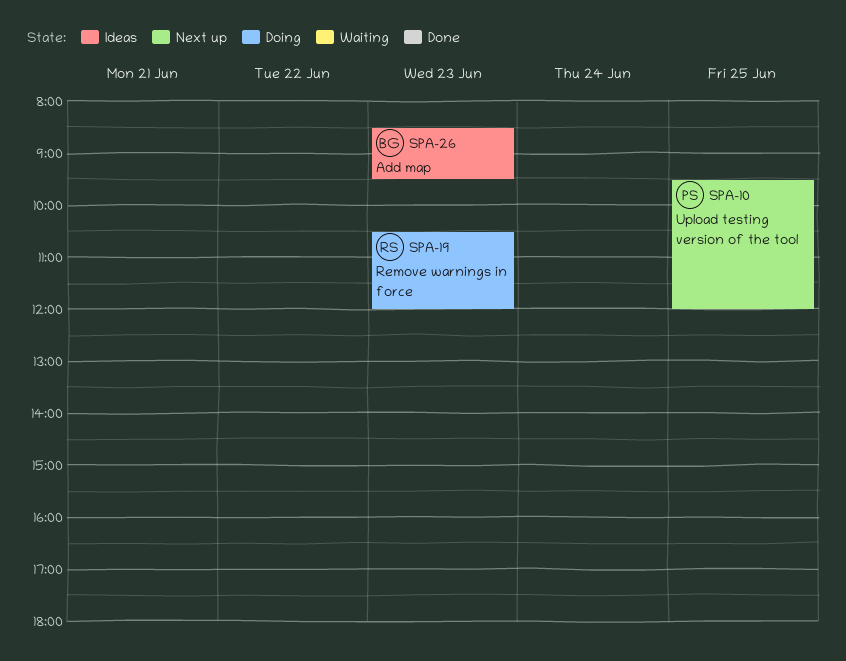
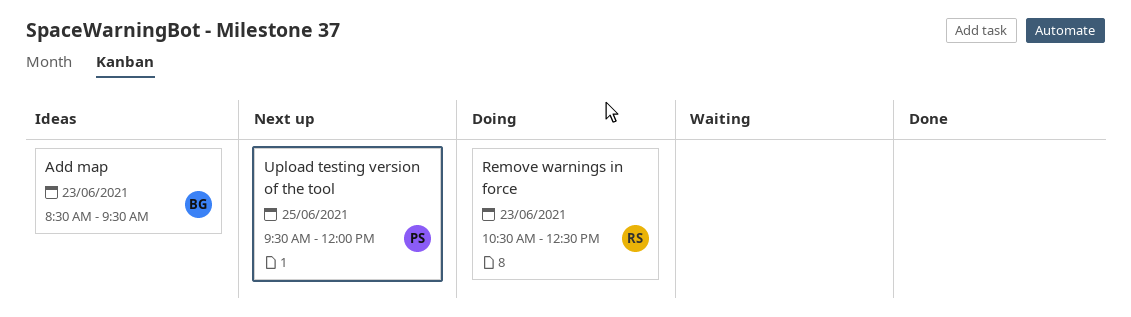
Remove warnings in force, ends: 12:00 -> 12:30

